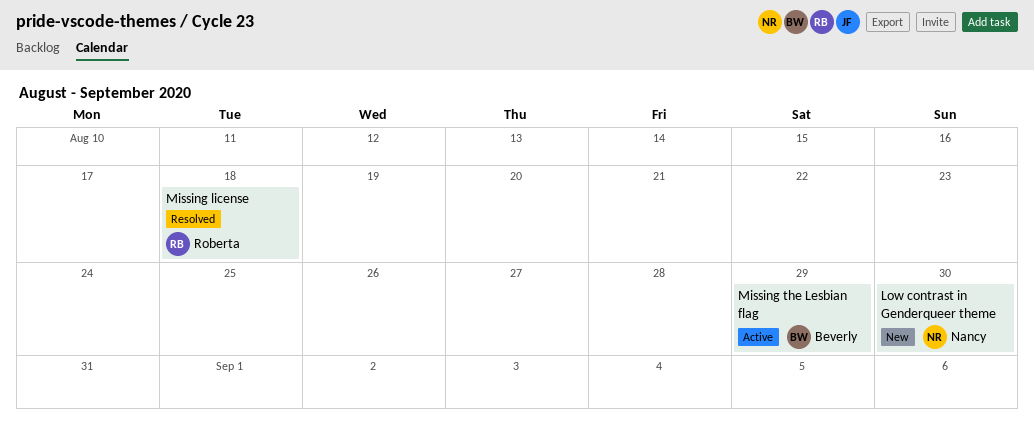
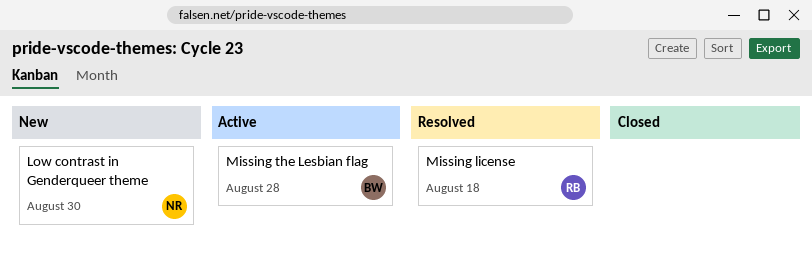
Missing the Lesbian flag, due: Aug 29 -> Aug 28

